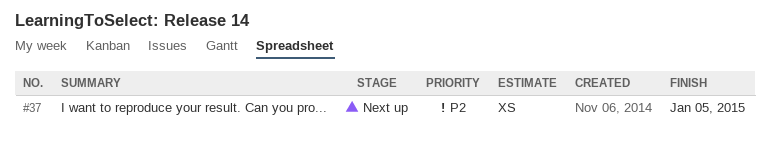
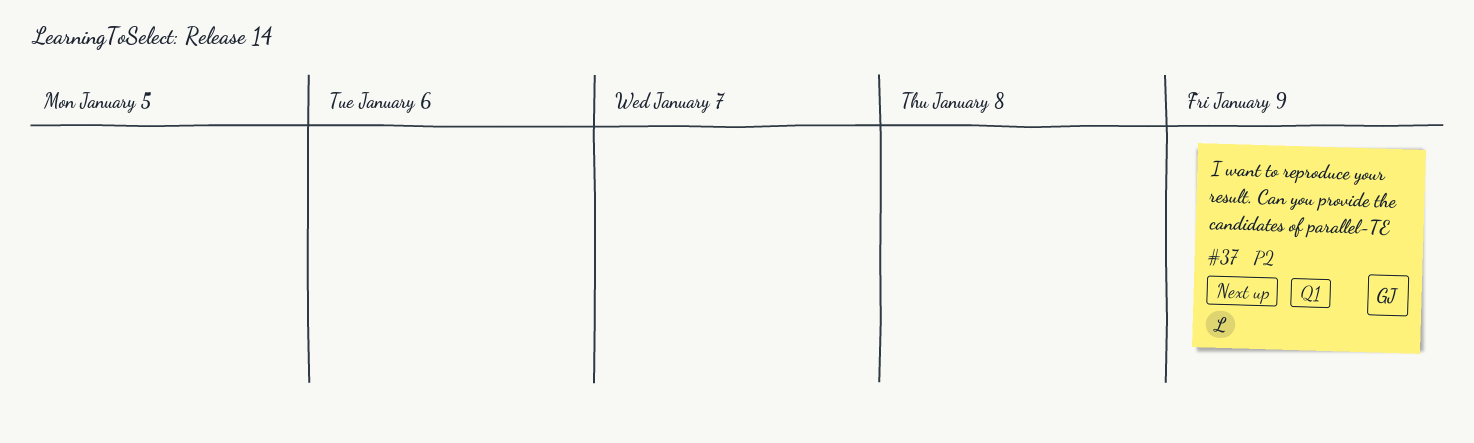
#37, estimate: XS -> L
#37, due: Jan 5 -> Jan 9

